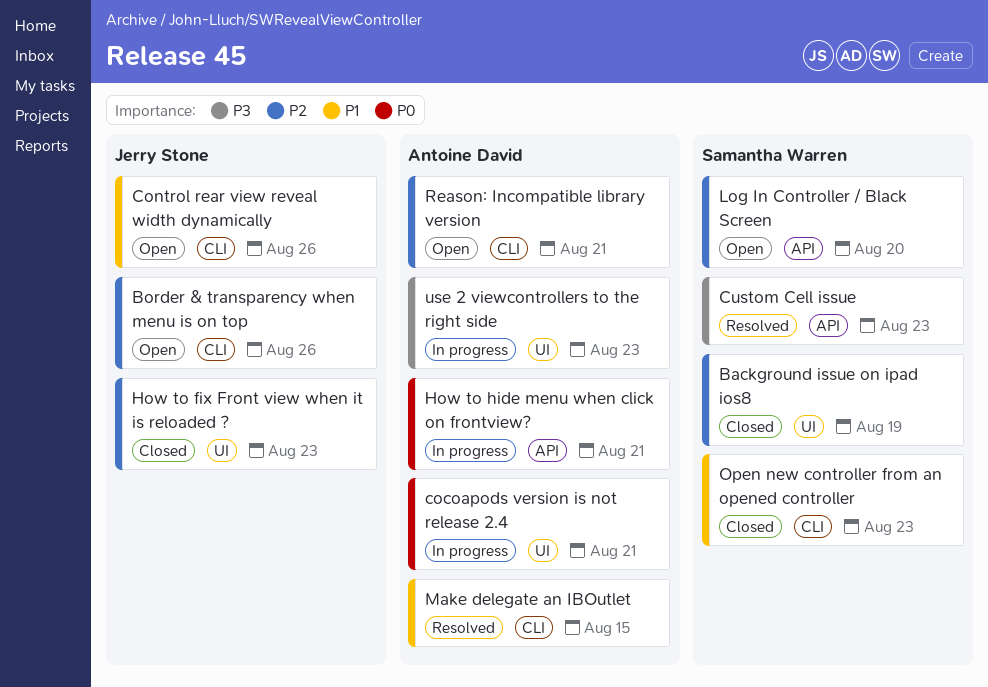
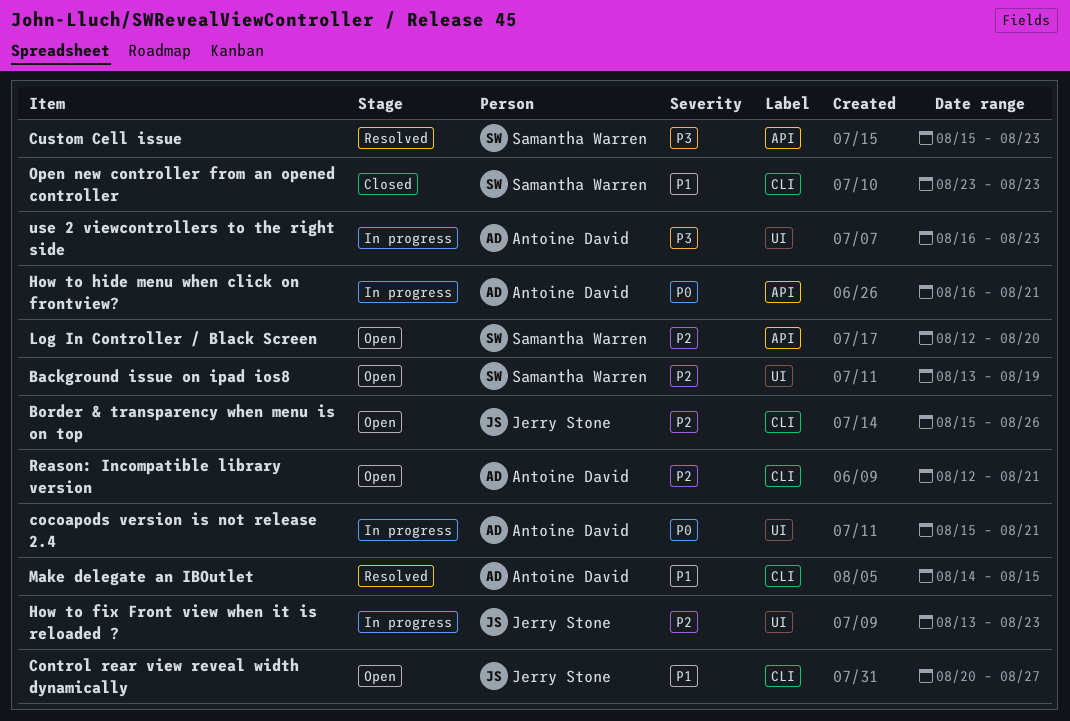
Background issue on ipad ios8, status: Closed -> Open
Control rear view reveal width dynamically, due: Aug 26 -> Aug 27
How to fix Front view when it is reloaded ?, status: Closed -> In progress

